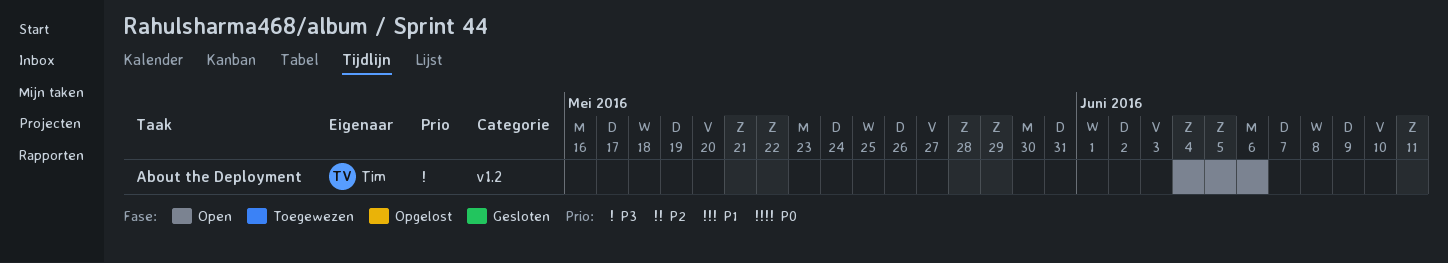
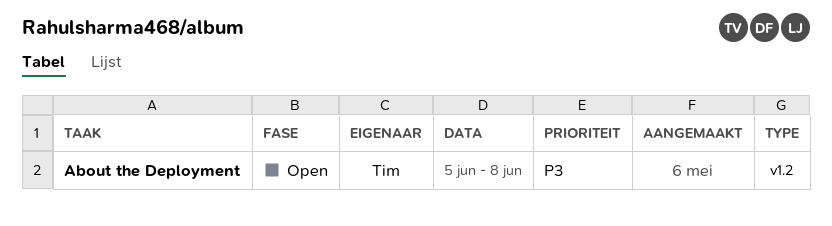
About the Deployment, start: Jun 4 -> Jun 5
About the Deployment, due: Jun 6 -> Jun 8

